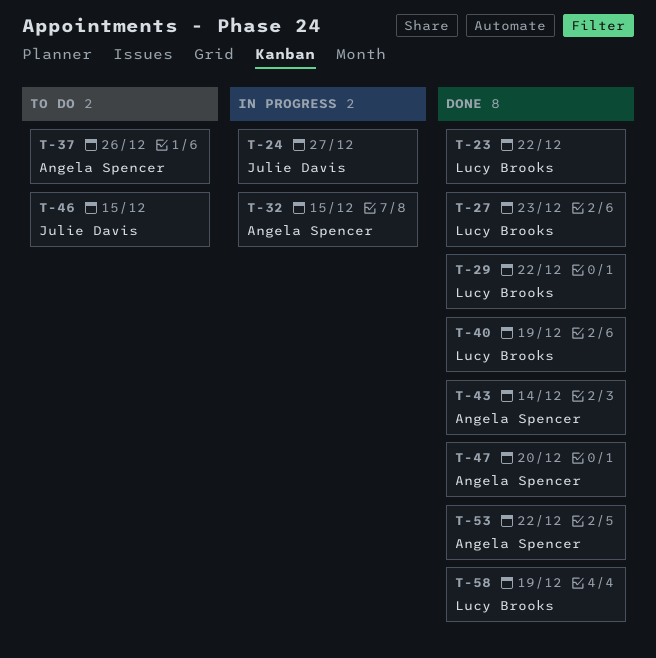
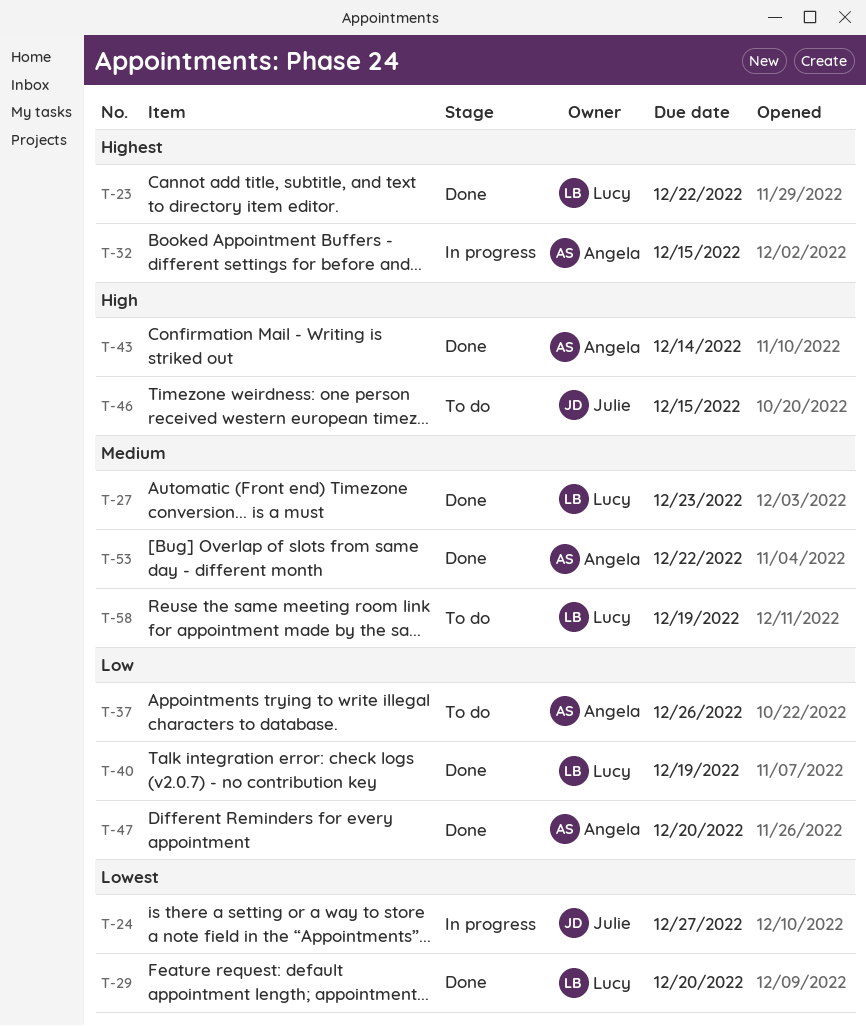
T-29, due: Dec 22 -> Dec 20
T-58, status: Done -> To do

